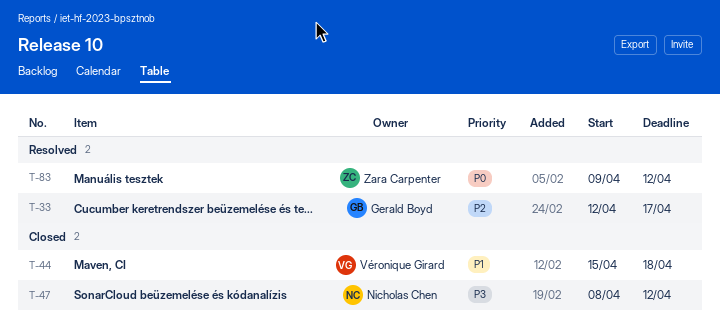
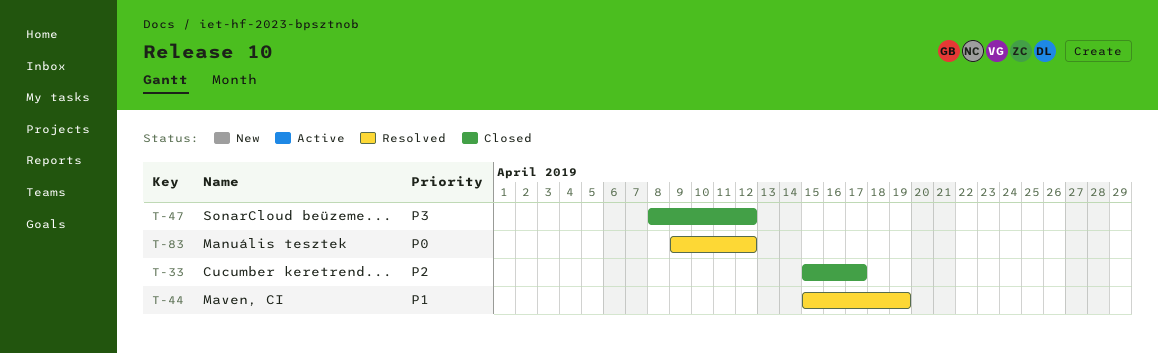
T-33, status: Resolved -> Closed
T-33, start: Apr 12 -> Apr 15
T-44, status: Closed -> Resolved
T-44, due: Apr 18 -> Apr 19

